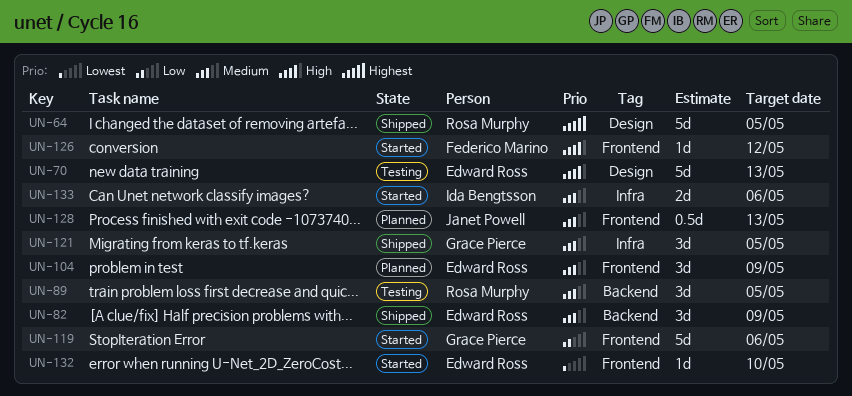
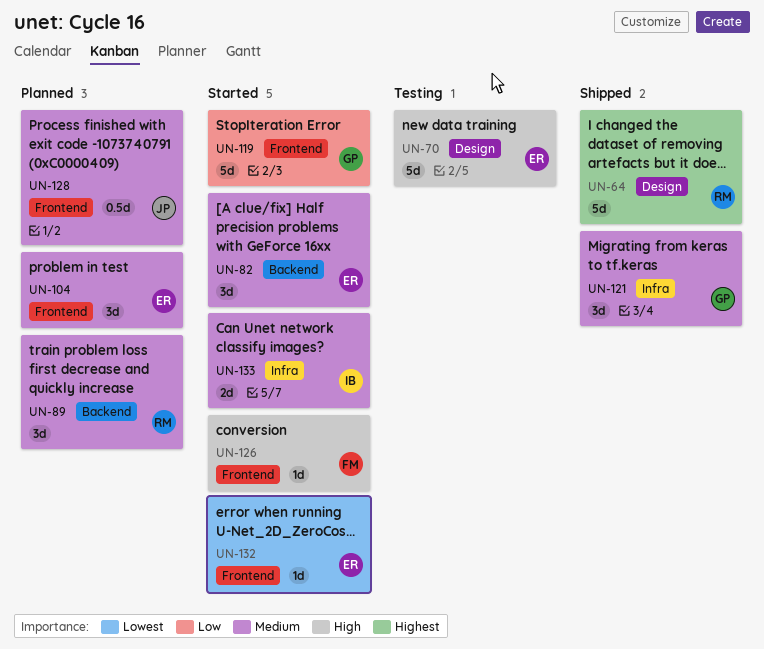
UN-82, status: Shipped -> Started
UN-89, status: Testing -> Planned

